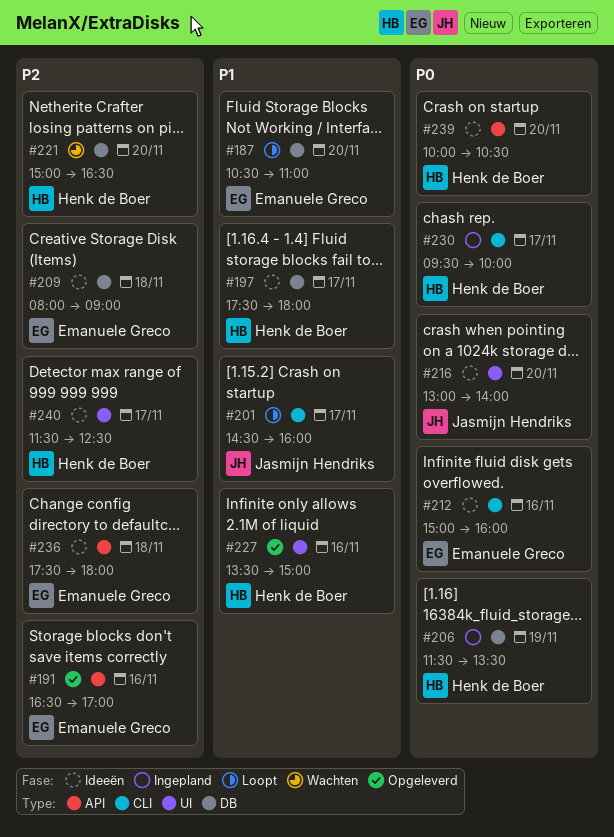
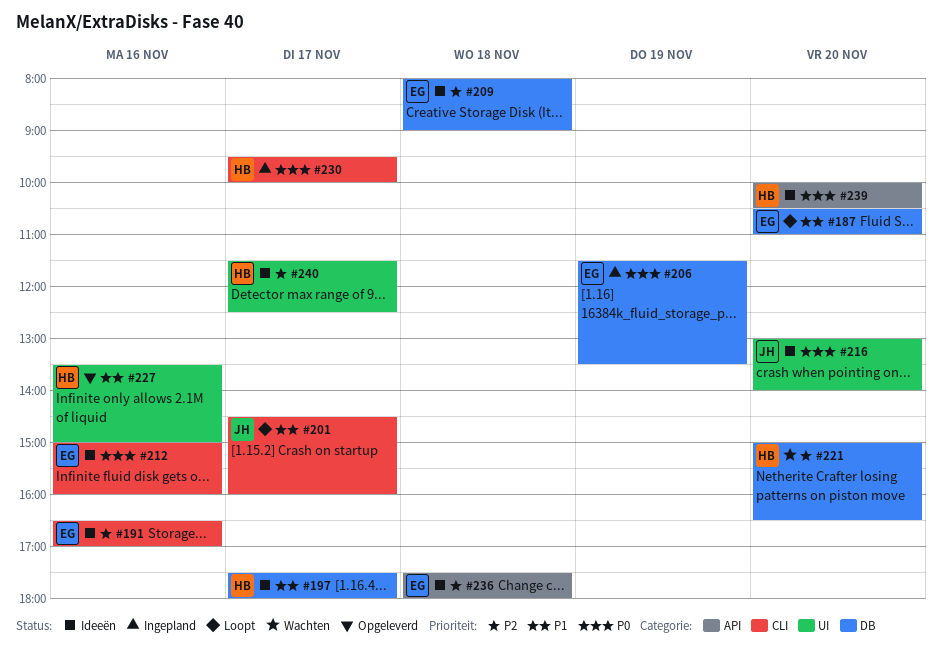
#191, status: Opgeleverd -> Ideeën
#191, label: API -> CLI
#206, owner: Henk de Boer -> Emanuele Greco

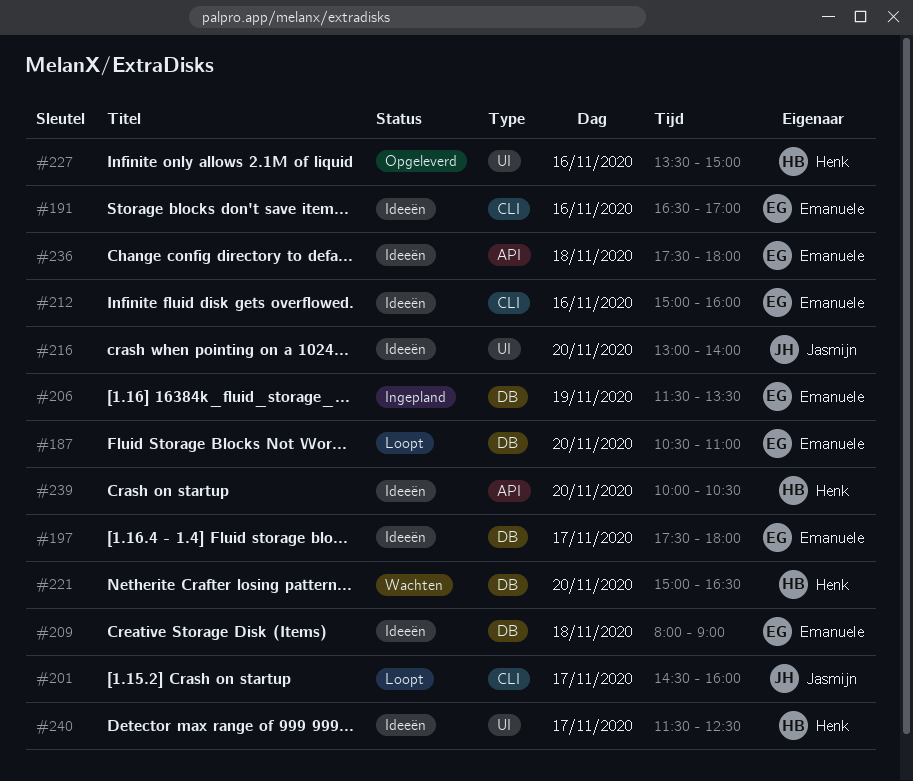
#197, owner: Henk -> Emanuele
#230: present -> none

